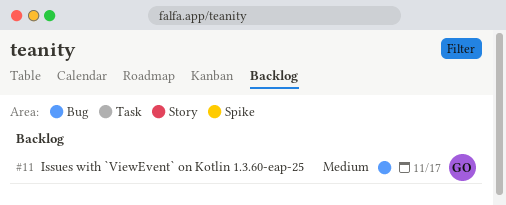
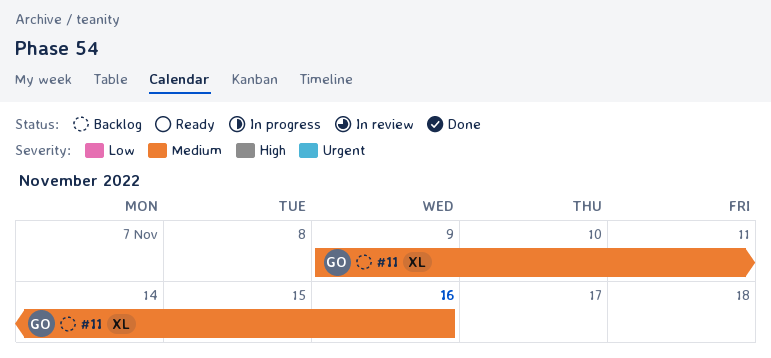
#11, due: Nov 17 -> Nov 16

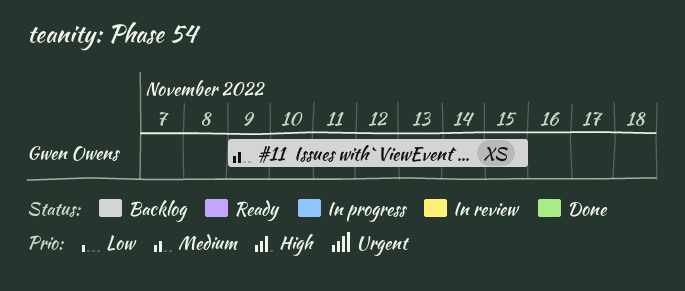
#11, estimate: XL -> XS
#11, due: Nov 16 -> Nov 15

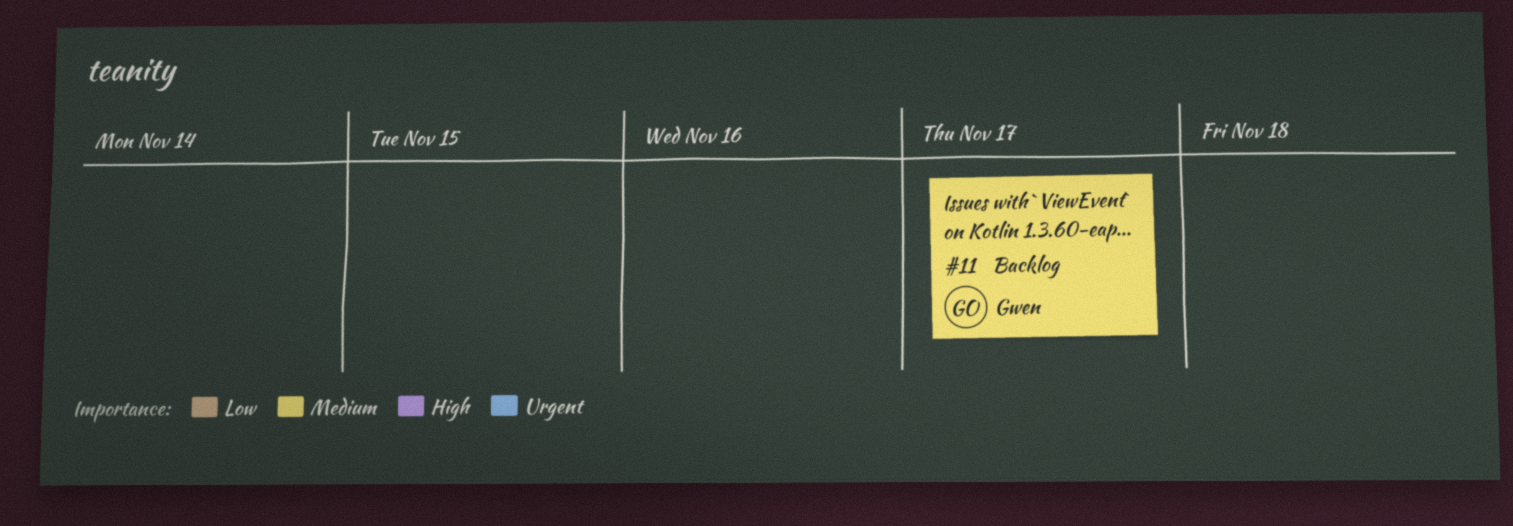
#11, due: Nov 15 -> Nov 17

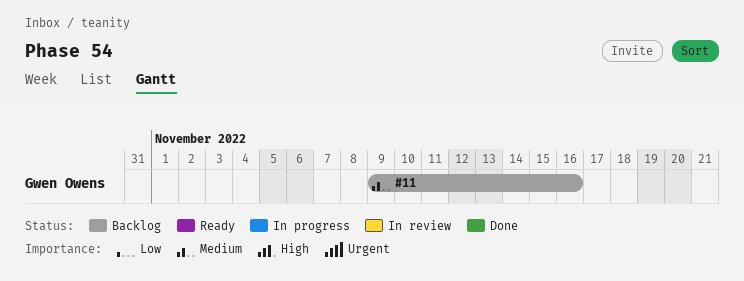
#11, due: Nov 17 -> Nov 16

